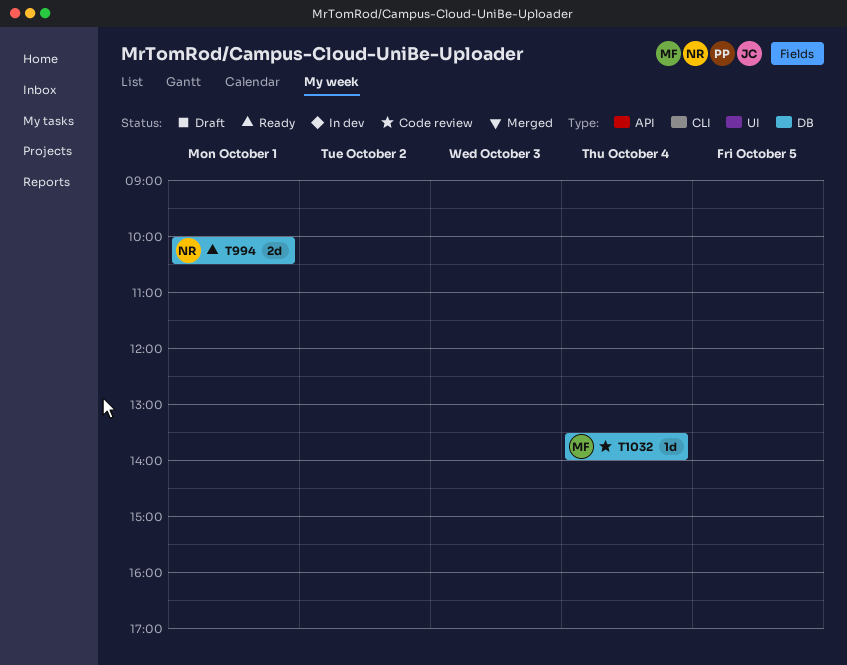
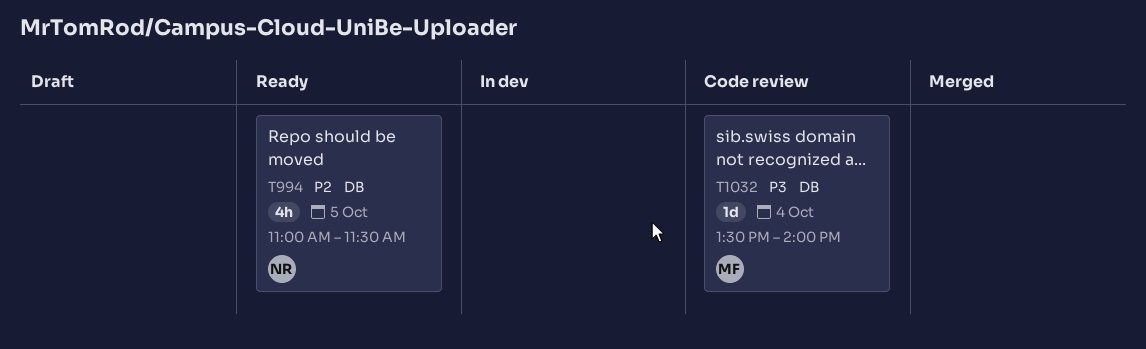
T994, estimate: 2d -> 4h
T994, day: Oct 1 -> Oct 5
T994, begins: 10:00 -> 11:00
T994, ends: 10:30 -> 11:30

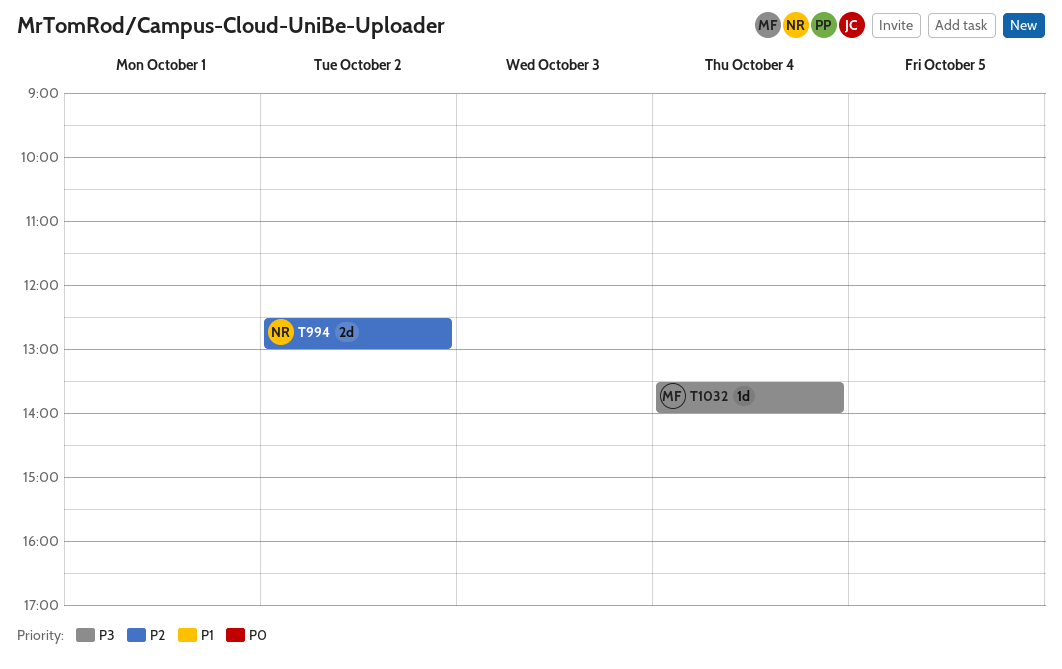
T994, estimate: 4h -> 2d
T994, day: Oct 5 -> Oct 2
T994, begins: 11:00 -> 12:30
T994, ends: 11:30 -> 13:00

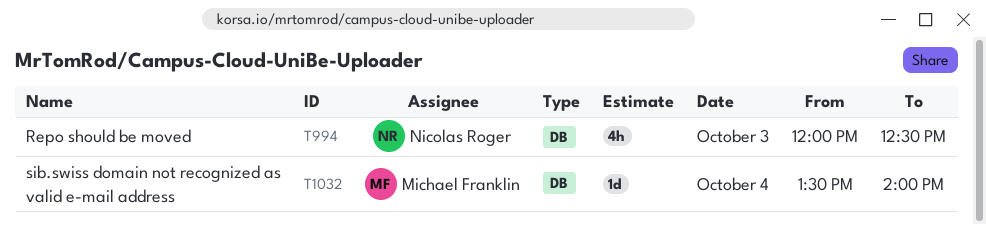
T994, estimate: 2d -> 4h
T994, day: Oct 2 -> Oct 3
T994, begins: 12:30 -> 12:00
T994, ends: 13:00 -> 12:30

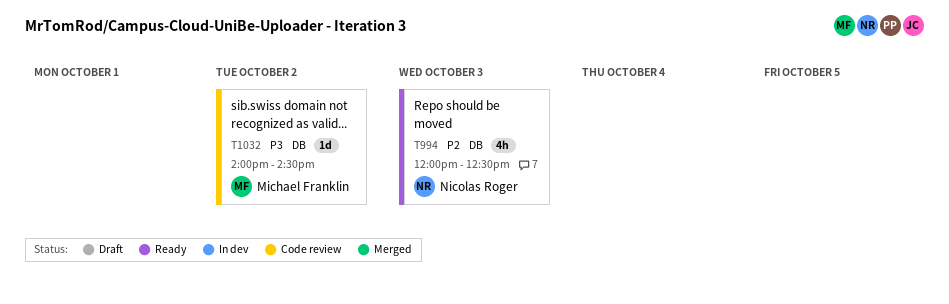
T1032, day: Oct 4 -> Oct 2
T1032, begins: 13:30 -> 14:00
T1032, ends: 14:00 -> 14:30

